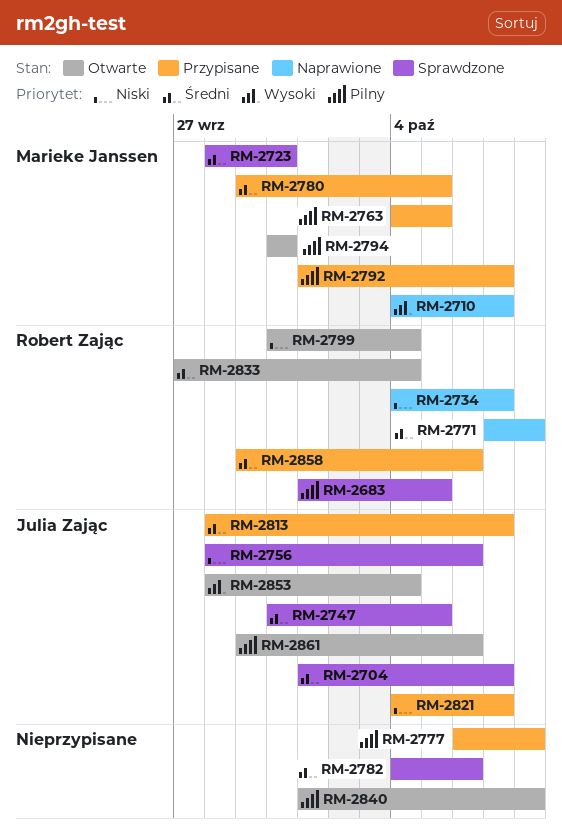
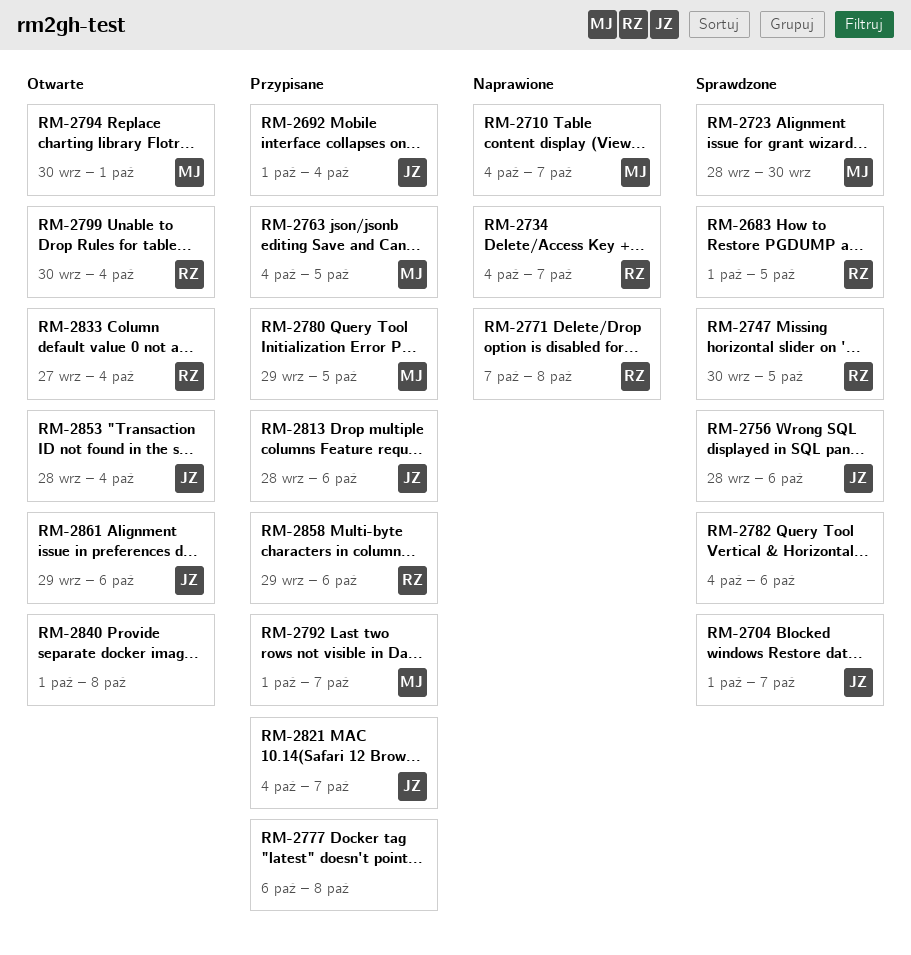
RM-2692: none -> present
RM-2747, owner: Julia Zając -> Robert Zając
RM-2794, due: Sep 30 -> Oct 1
RM-2813, due: Oct 7 -> Oct 6

